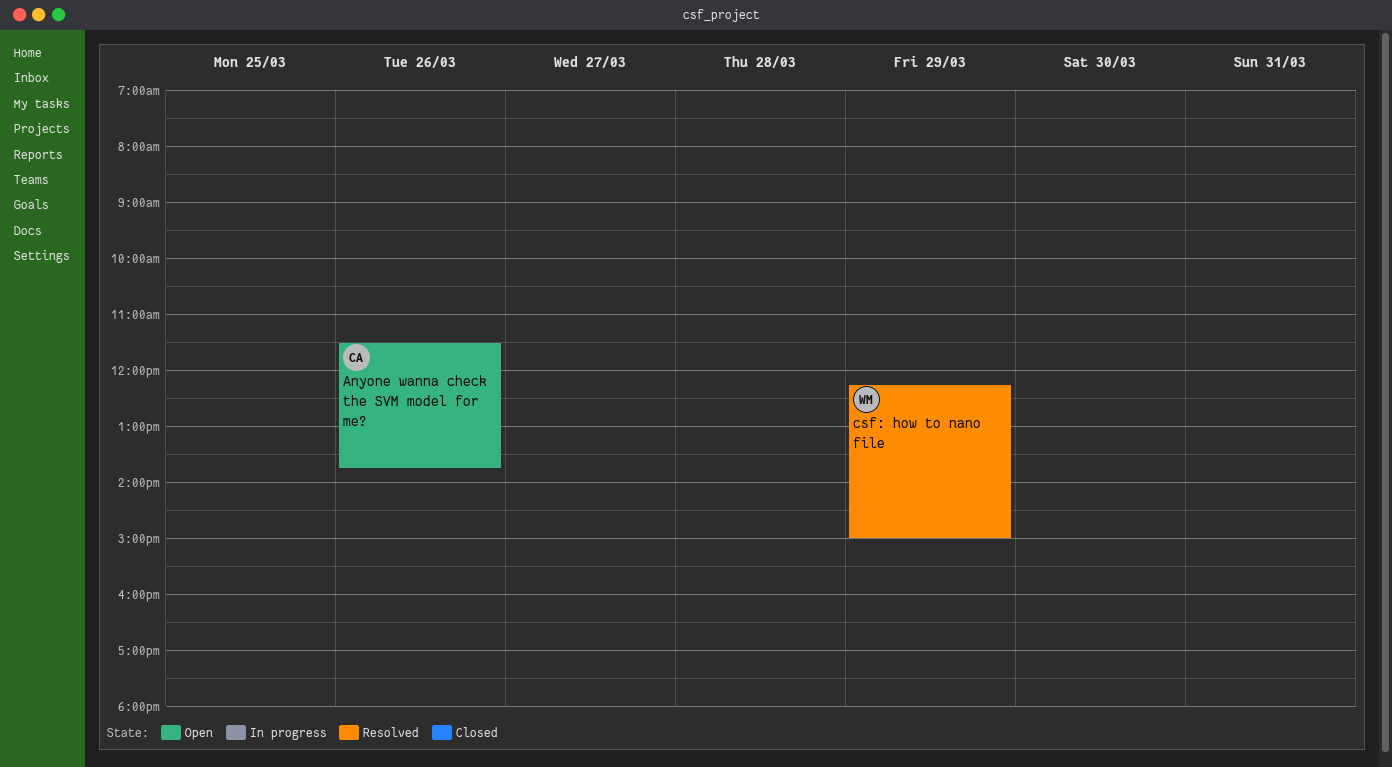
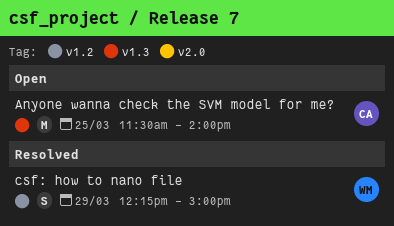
Anyone wanna check the SVM model for me?, day: Mar 26 -> Mar 25
Anyone wanna check the SVM model for me?, ends: 13:45 -> 14:00

